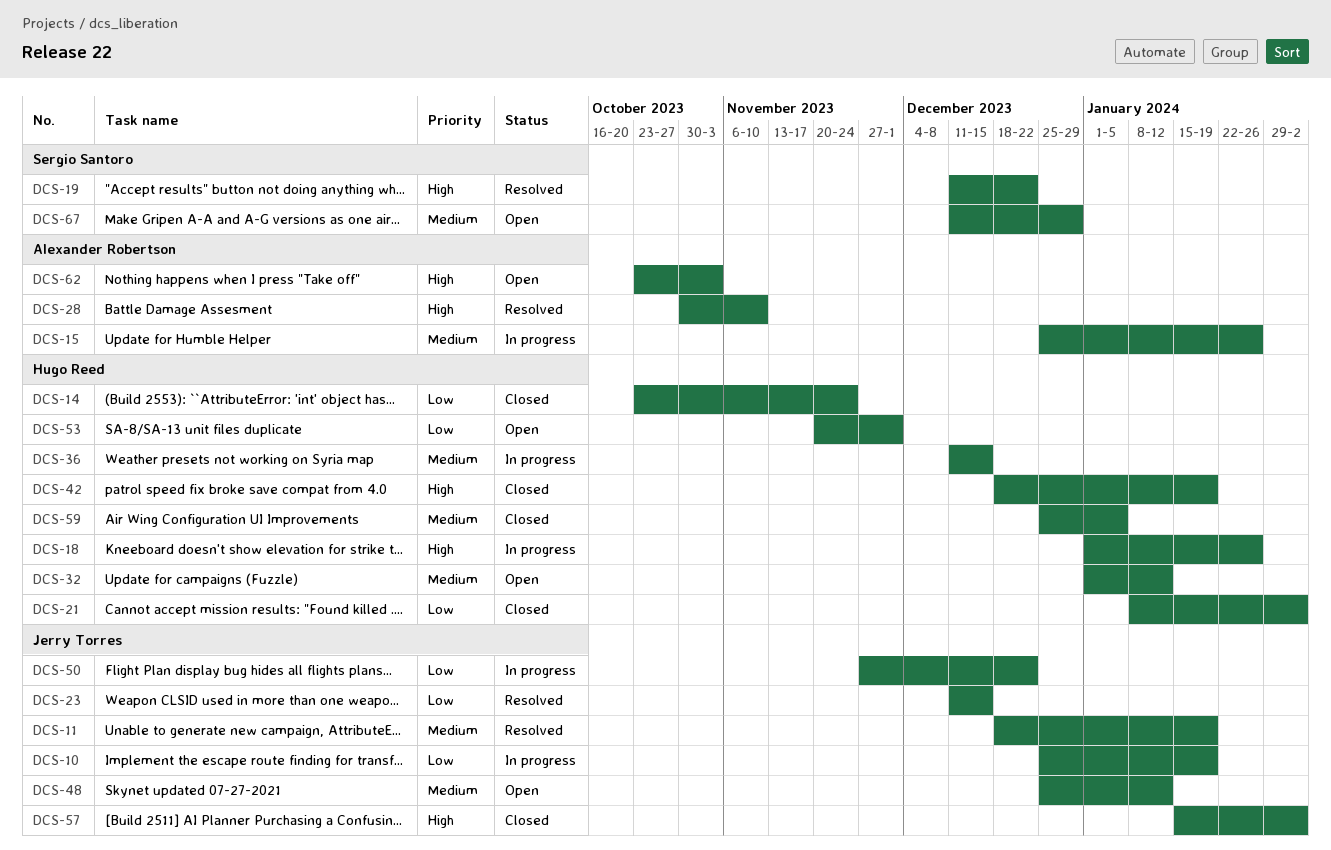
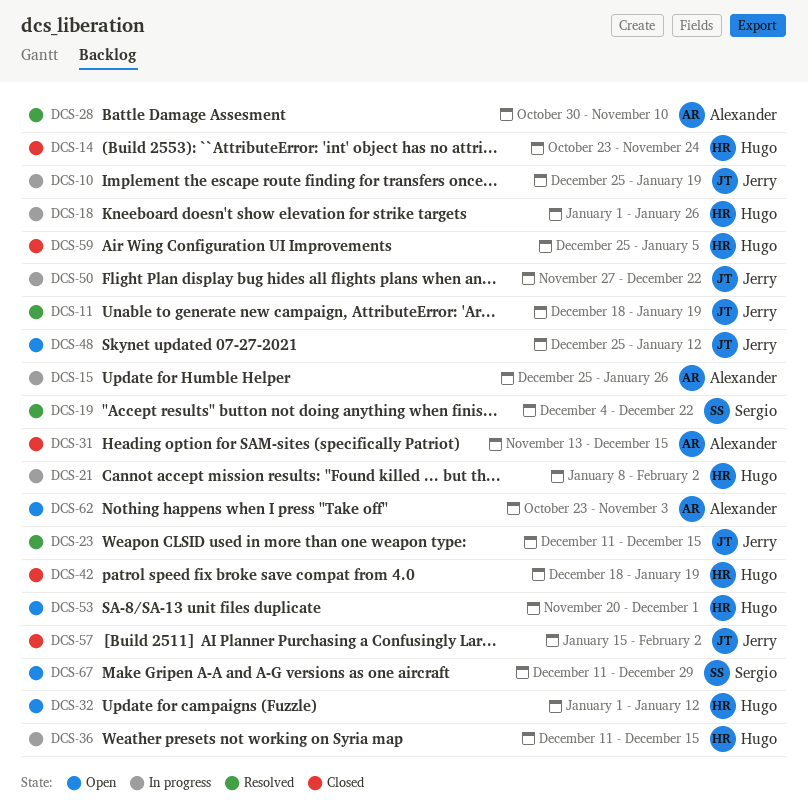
DCS-19, start: Dec 11 -> Dec 4
DCS-21, status: Closed -> In progress
DCS-31: none -> present

